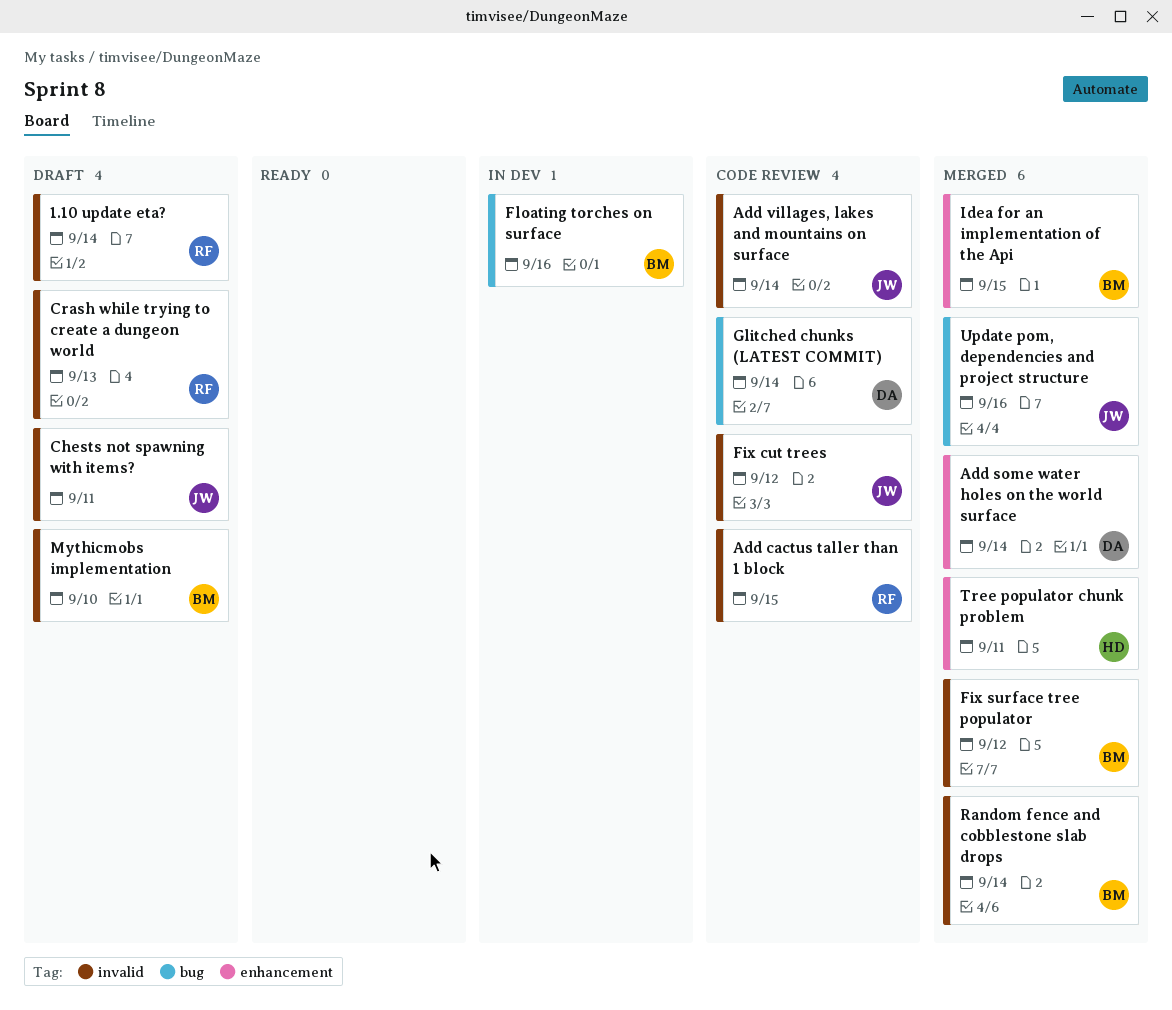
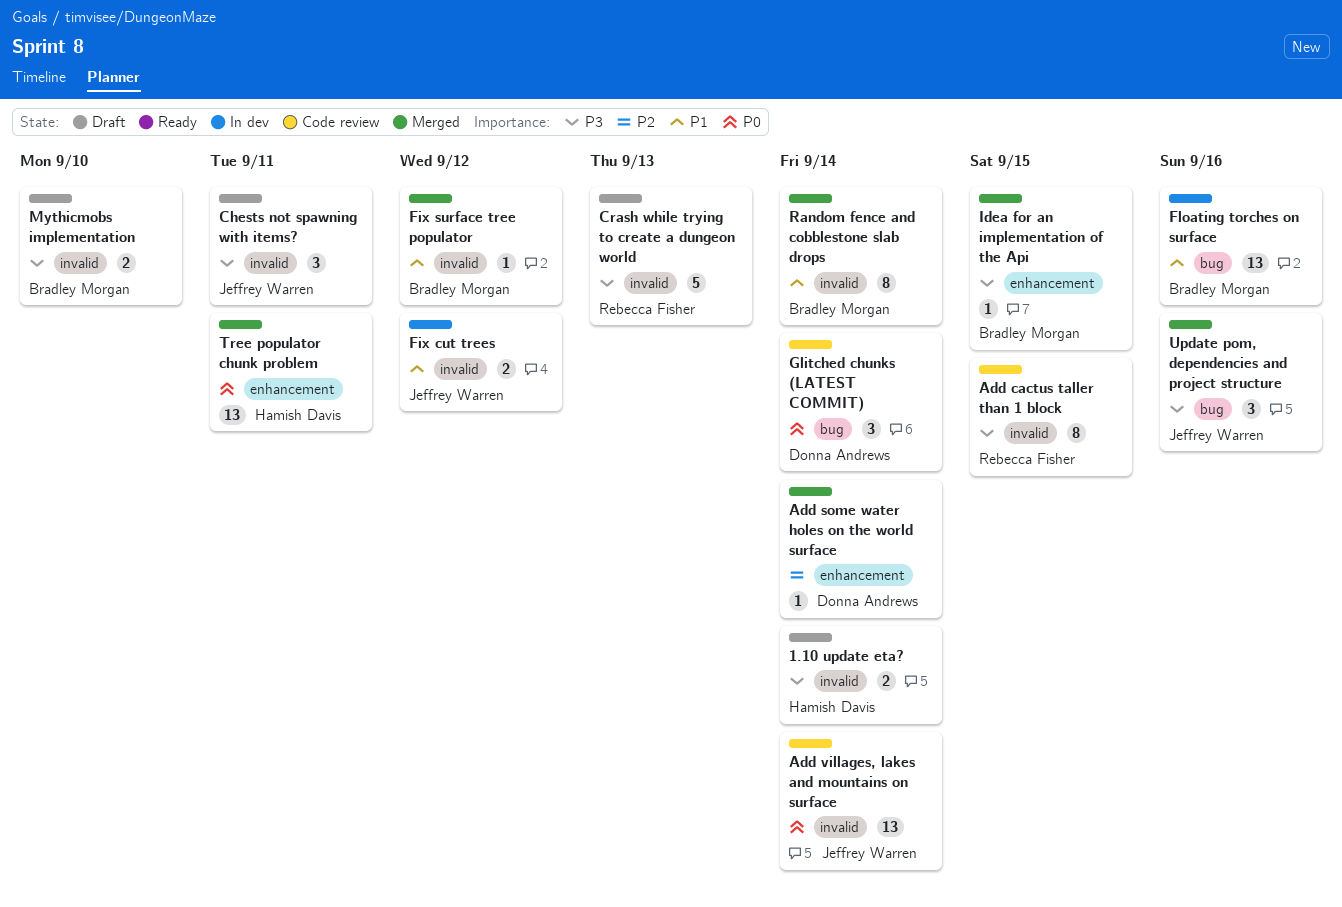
1.10 update eta?, owner: Rebecca Fisher -> Hamish Davis
Fix cut trees, status: Code review -> In dev

